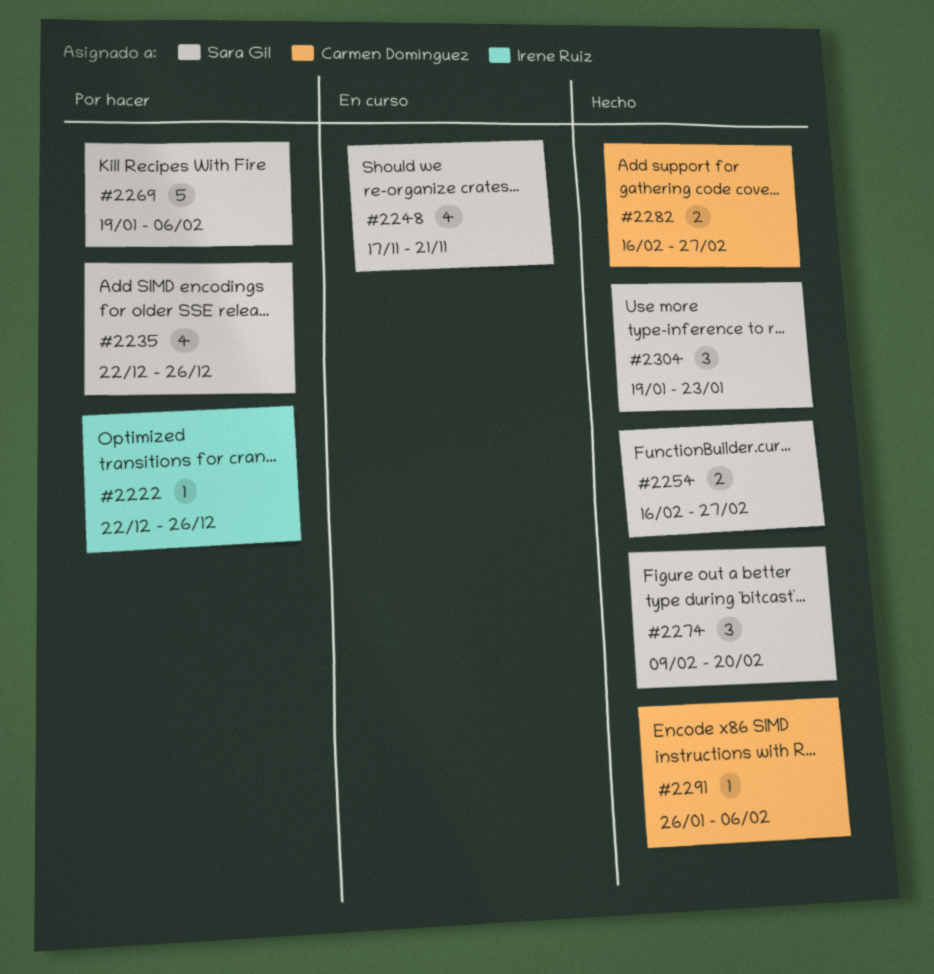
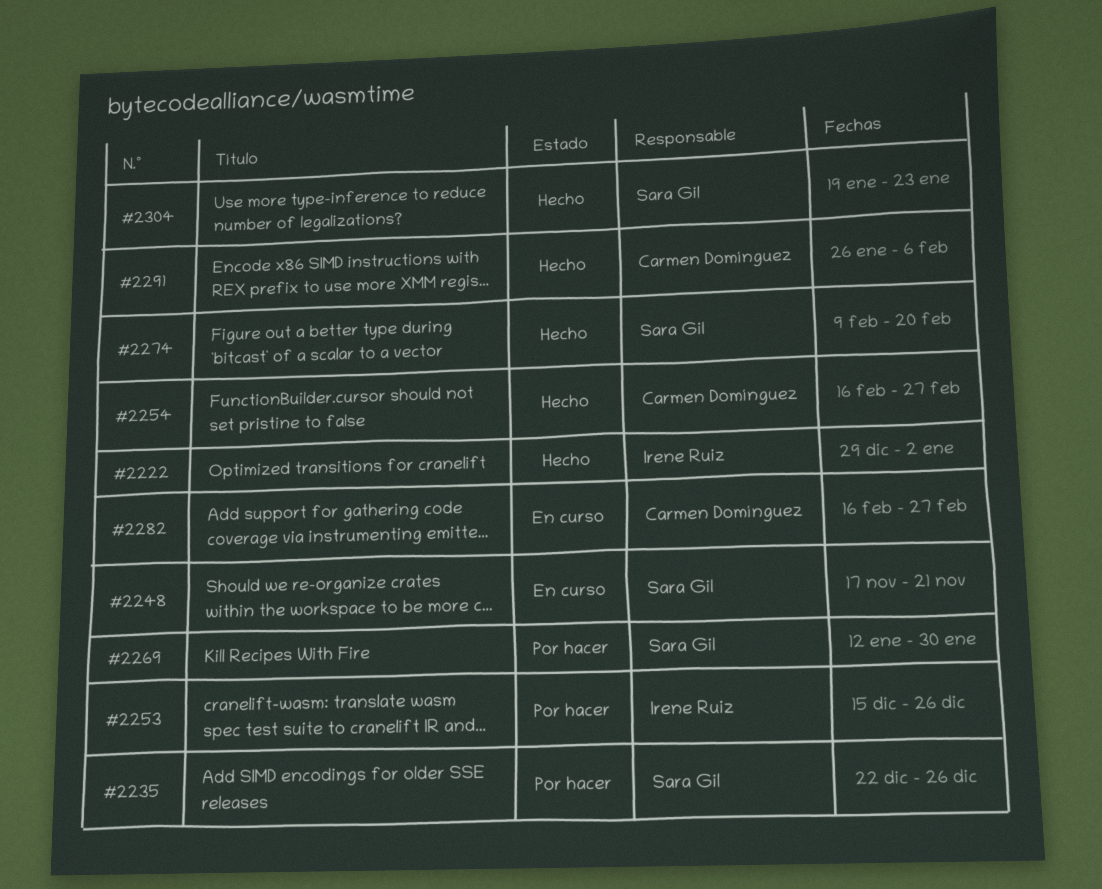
#2222, status: Por hacer -> Hecho
#2222, start: Dec 22 -> Dec 29
#2222, due: Dec 26 -> Jan 2
#2253: none -> present
#2254, owner: Sara Gil -> Carmen Domínguez
#2269, start: Jan 19 -> Jan 12
#2269, due: Feb 6 -> Jan 30
#2282, status: Hecho -> En curso

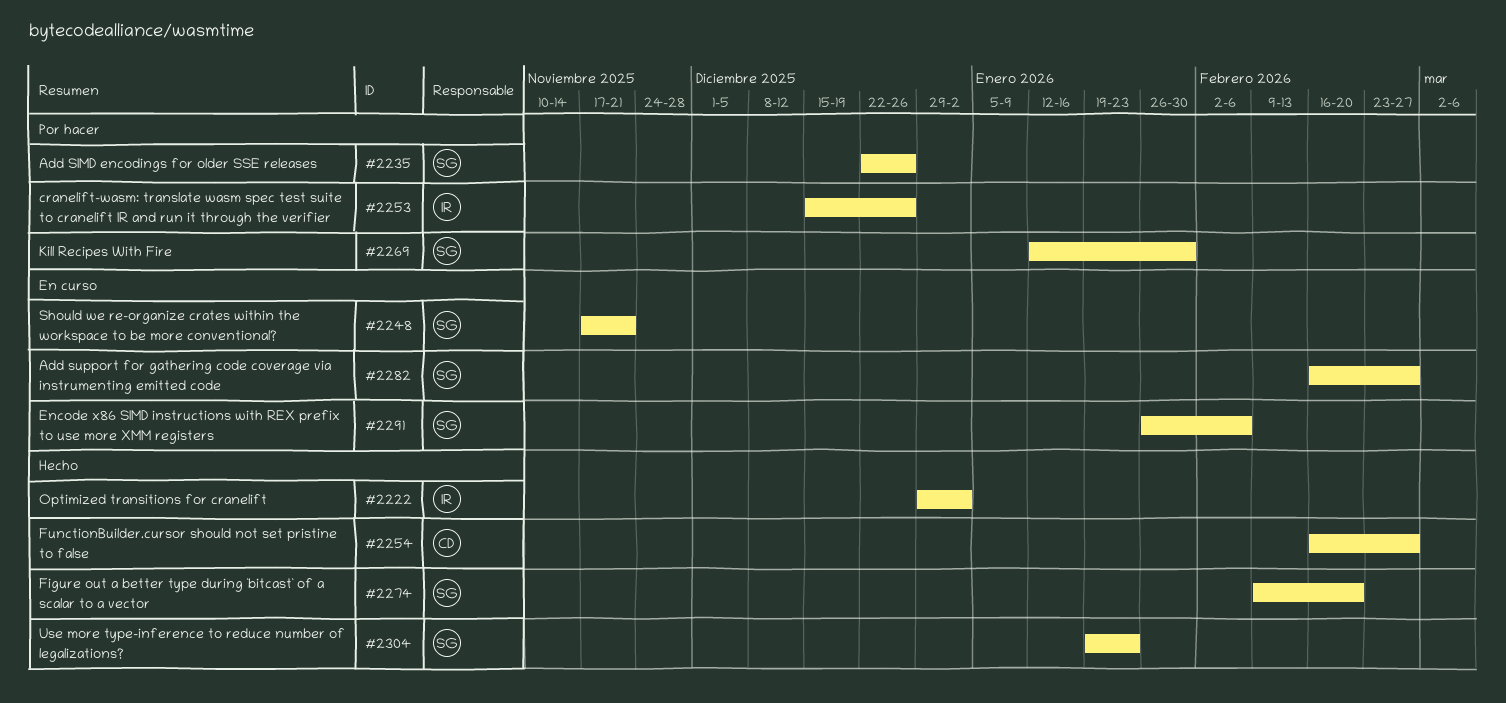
#2282, owner: Carmen Domínguez -> Sara Gil
#2291, status: Hecho -> En curso
#2291, owner: Carmen Domínguez -> Sara Gil

